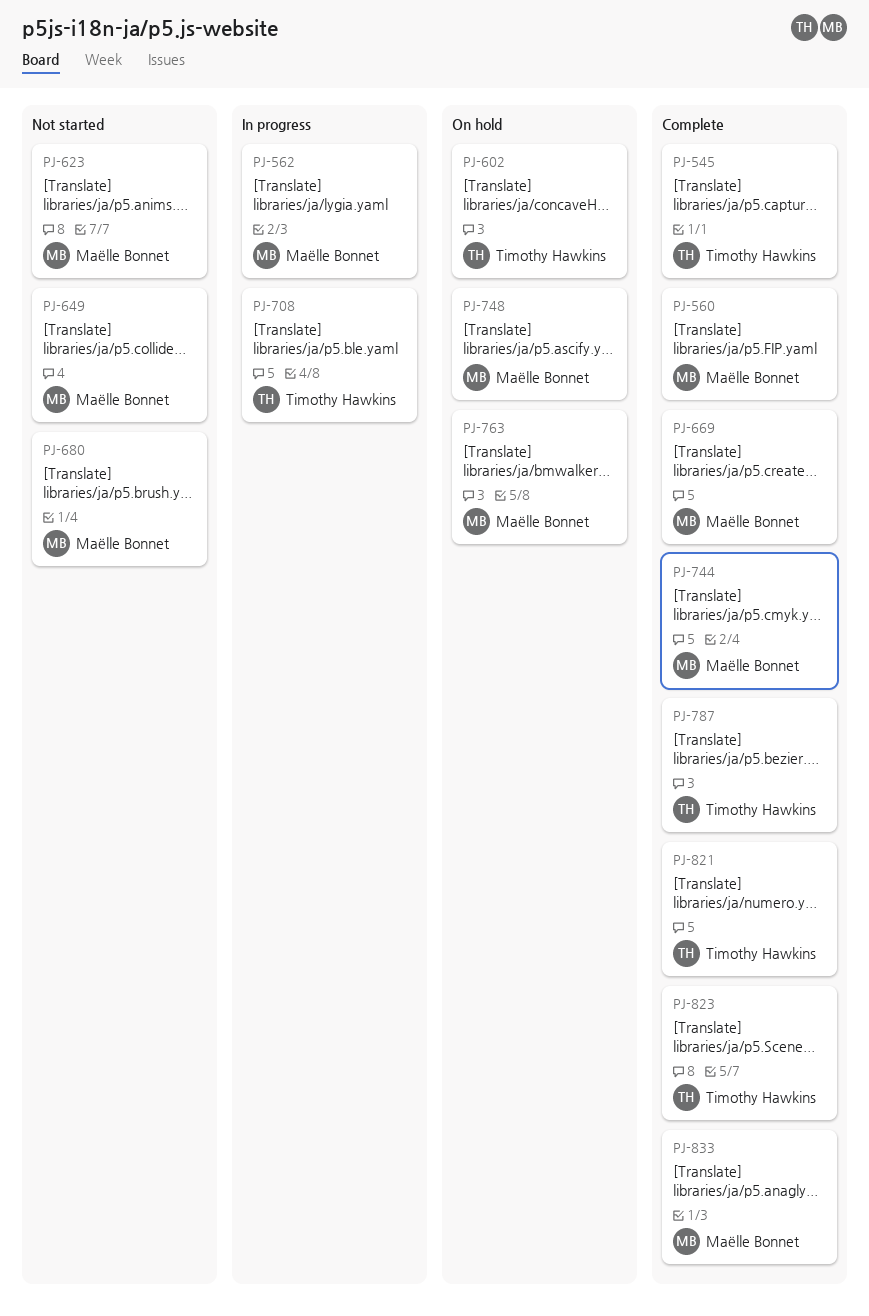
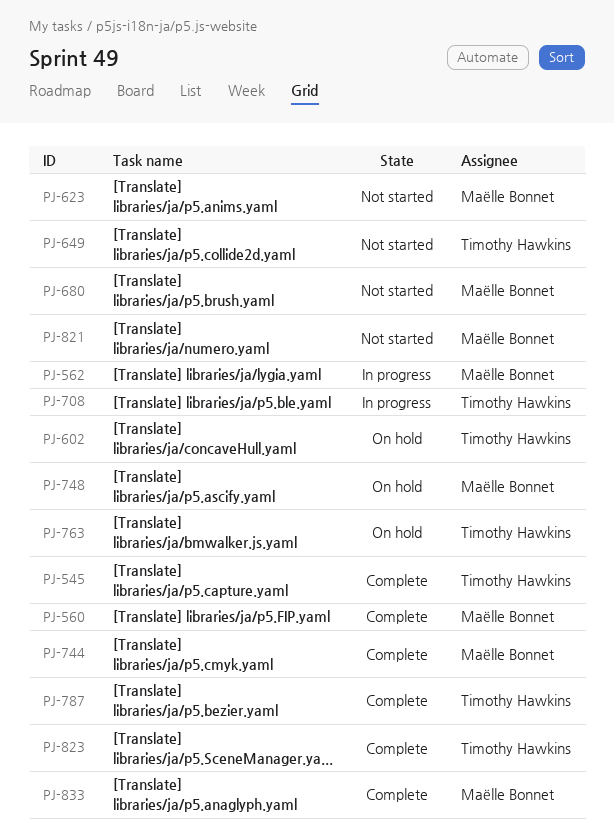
PJ-649, owner: Maëlle Bonnet -> Timothy Hawkins
PJ-669: present -> none
PJ-763, owner: Maëlle Bonnet -> Timothy Hawkins
PJ-821, status: Complete -> Not started
PJ-821, owner: Timothy Hawkins -> Maëlle Bonnet

